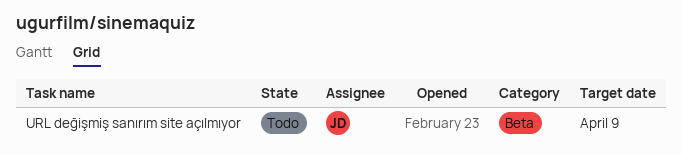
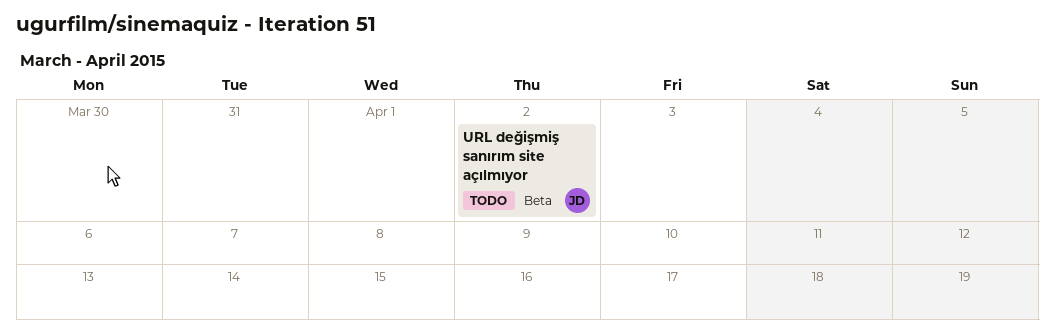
URL değişmiş sanırım site açılmıyor, due: Apr 9 -> Apr 2

